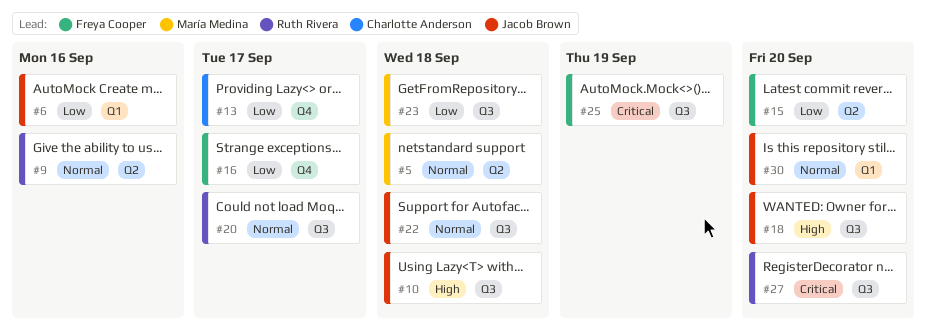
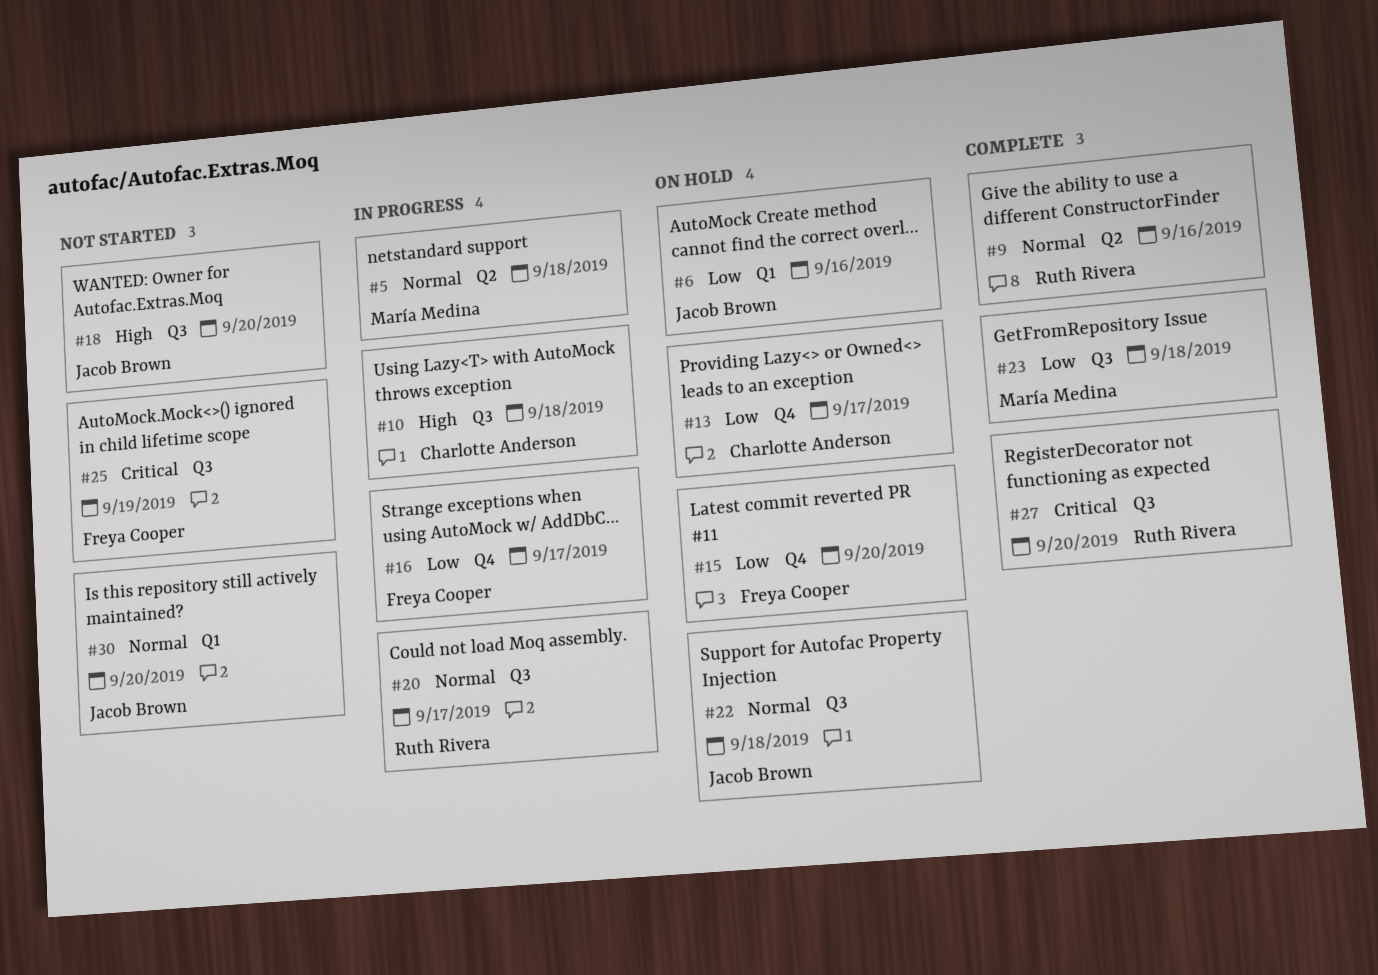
#10, owner: Jacob Brown -> Charlotte Anderson
#15, label: Q2 -> Q4

